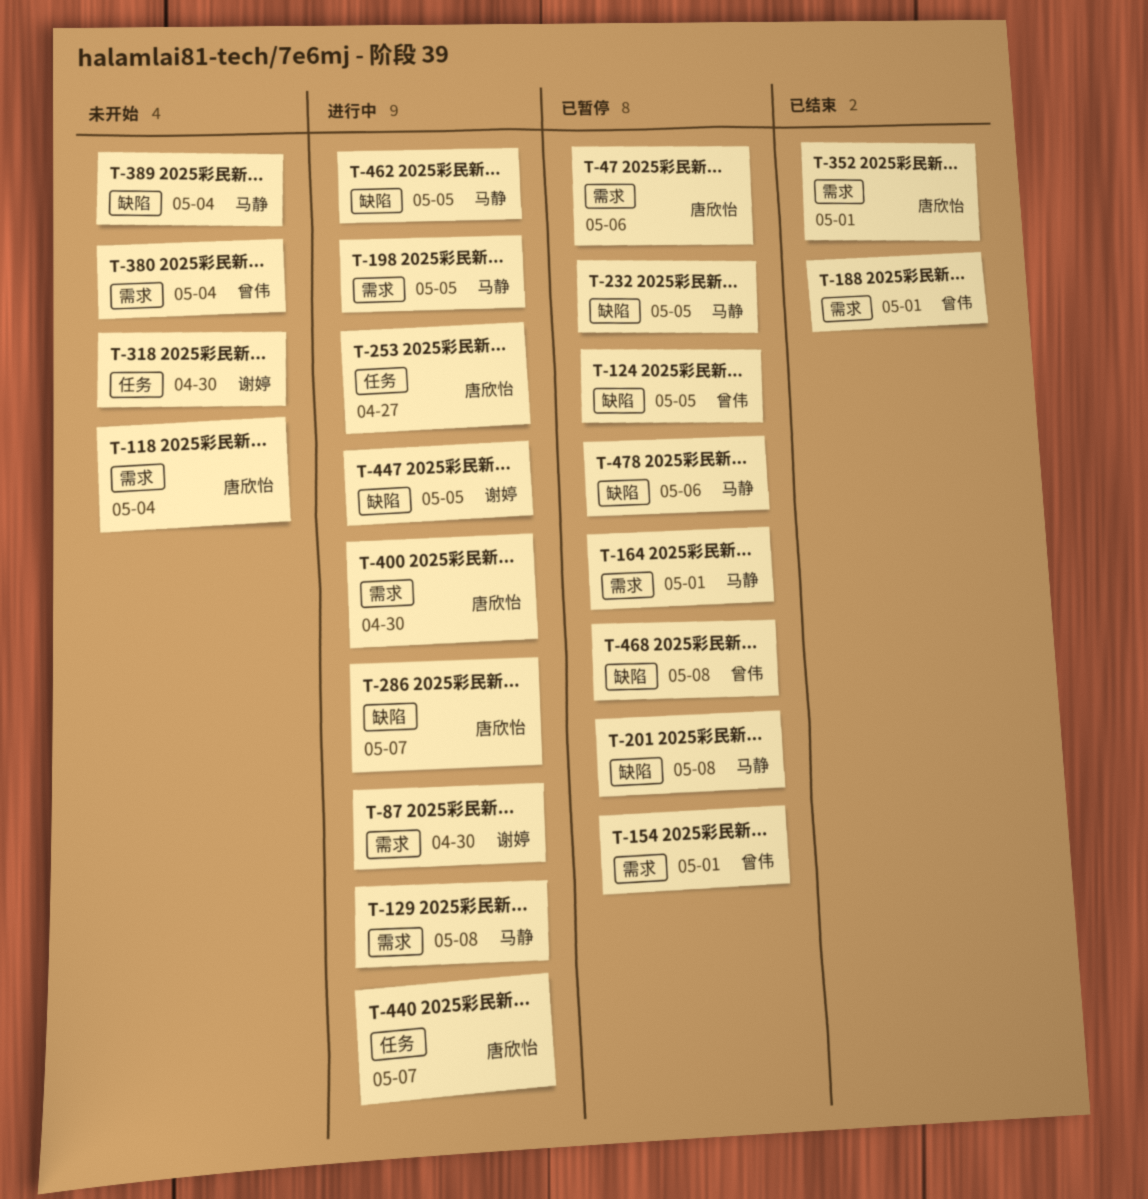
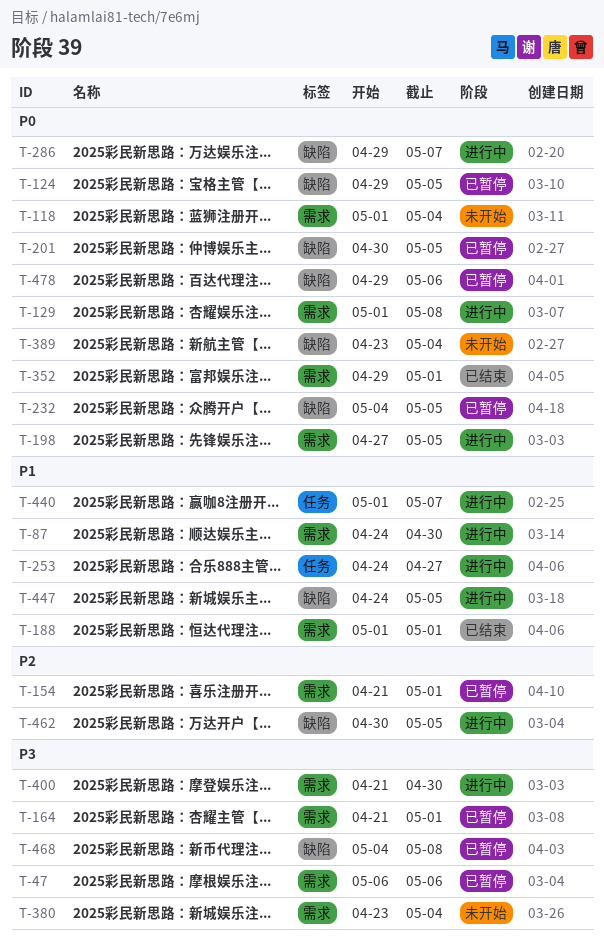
T-201, due: May 8 -> May 5
T-318: present -> none

